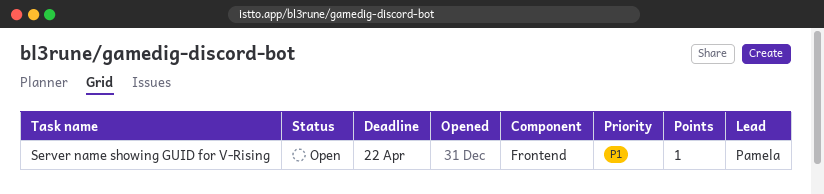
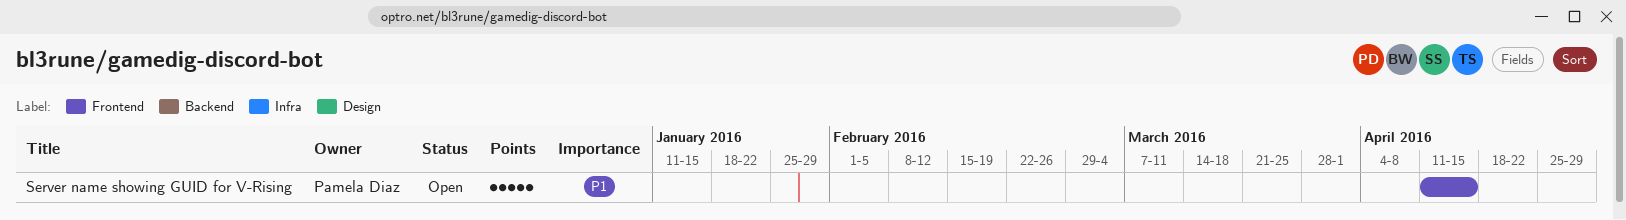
Server name showing GUID for V-Rising, estimate: 1 -> 5
Server name showing GUID for V-Rising, due: Apr 22 -> Apr 15

